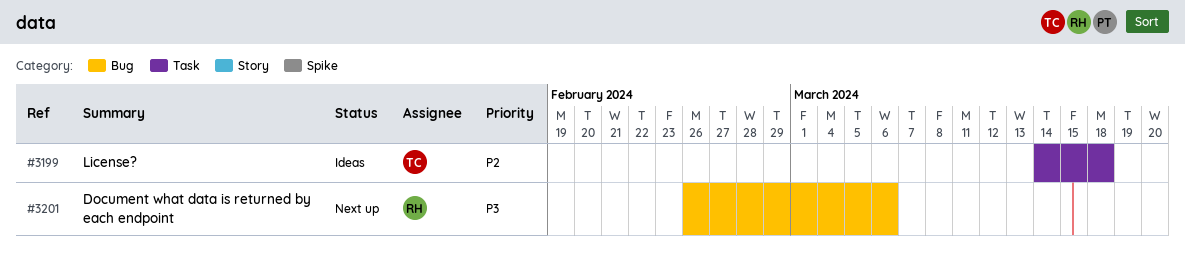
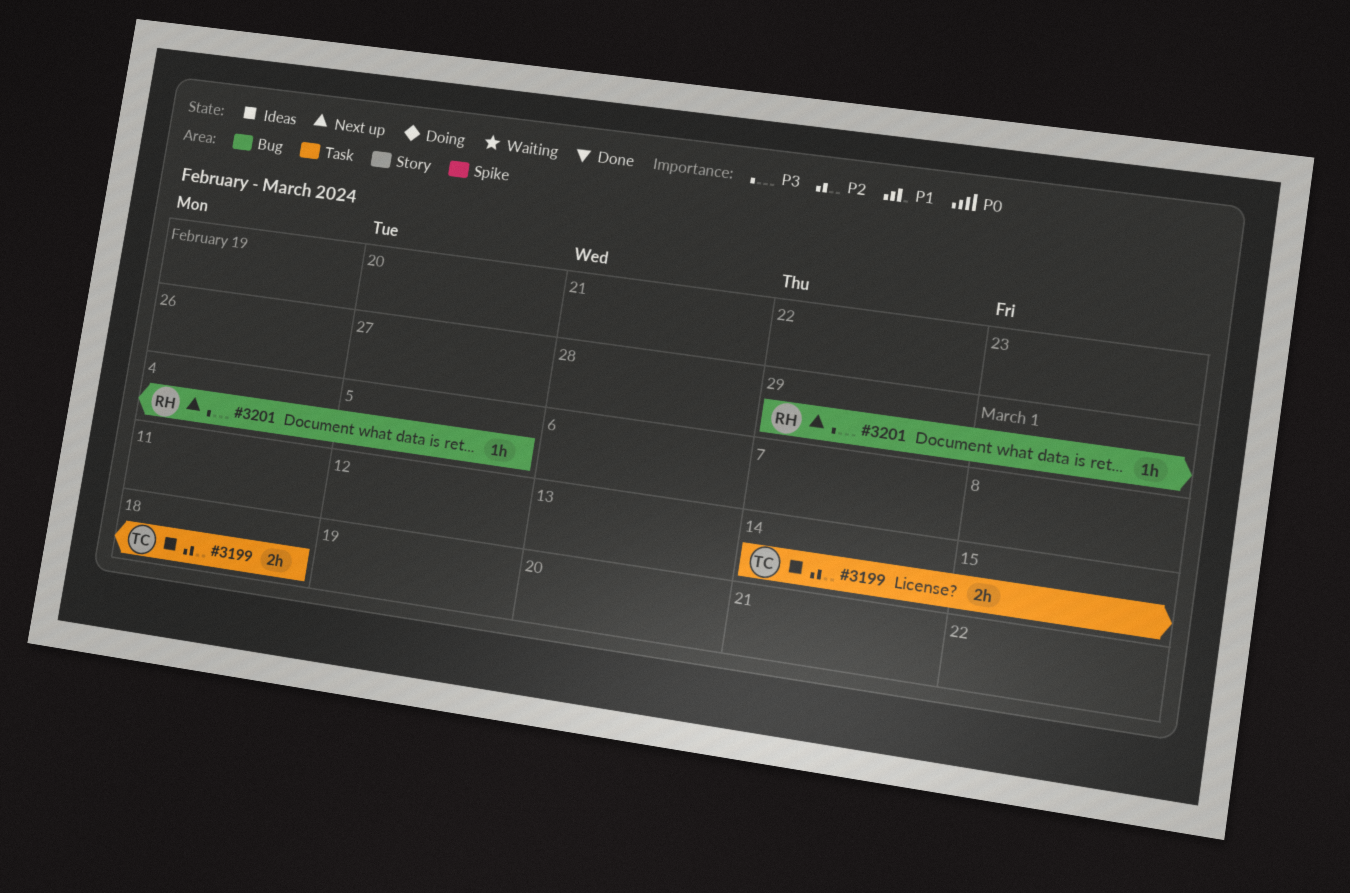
#3201, start: Feb 26 -> Feb 29
#3201, due: Mar 6 -> Mar 5

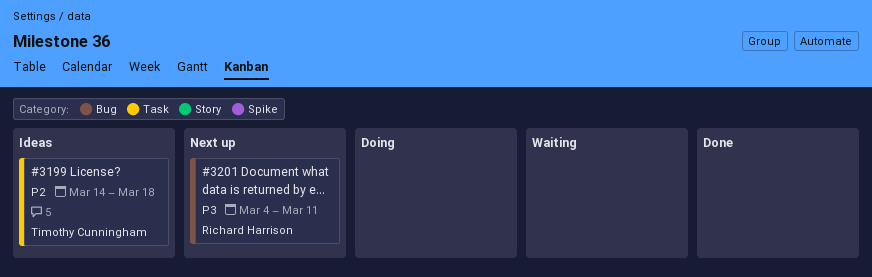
#3201, start: Feb 29 -> Mar 4
#3201, due: Mar 5 -> Mar 11

